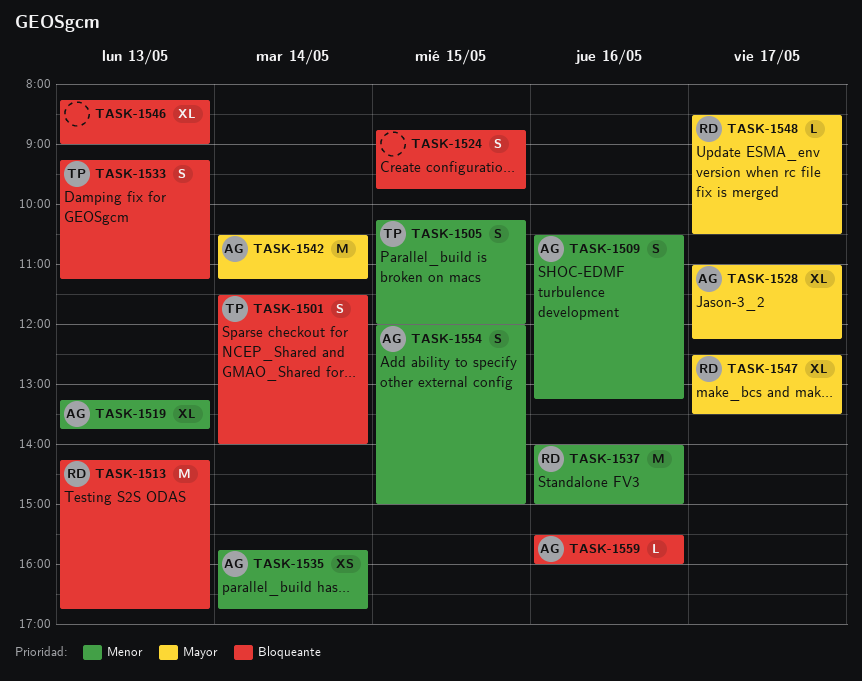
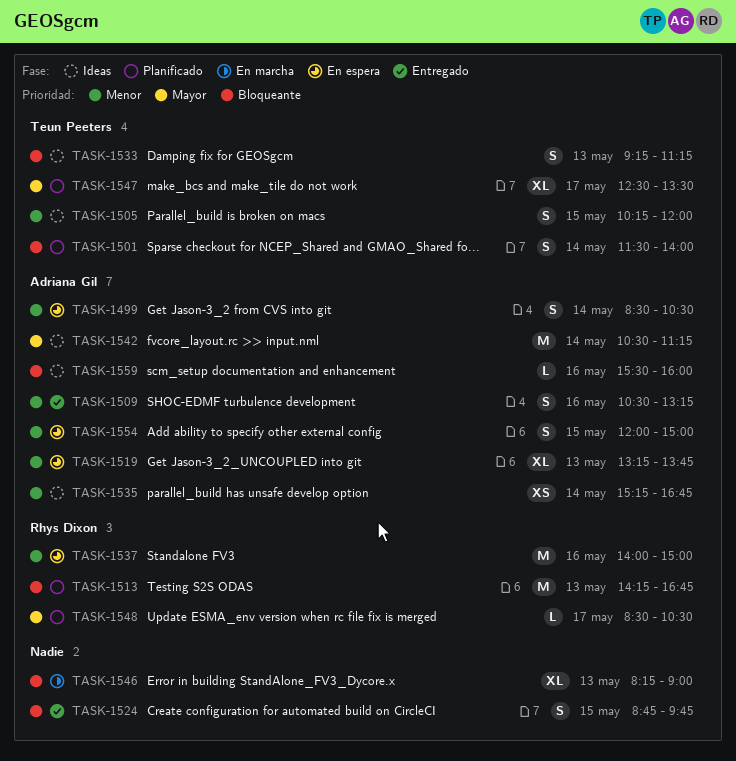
TASK-1499: none -> present
TASK-1528: present -> none
TASK-1535, begins: 15:45 -> 15:15
TASK-1547, owner: Rhys Dixon -> Teun Peeters

